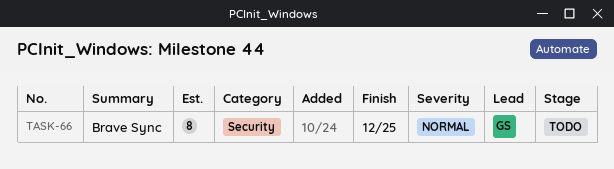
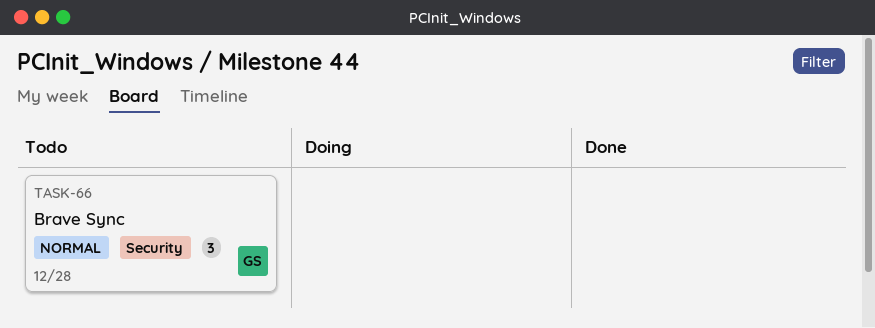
TASK-66, estimate: 8 -> 3
TASK-66, due: Dec 25 -> Dec 28

